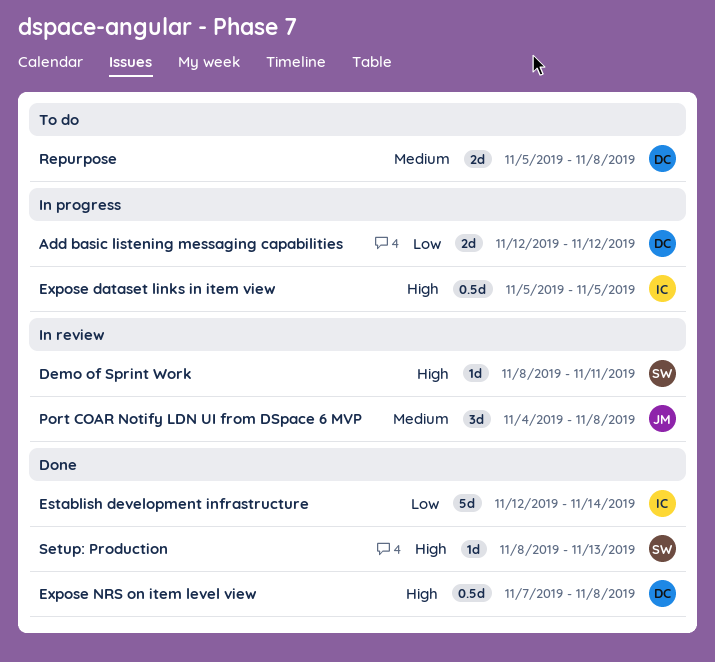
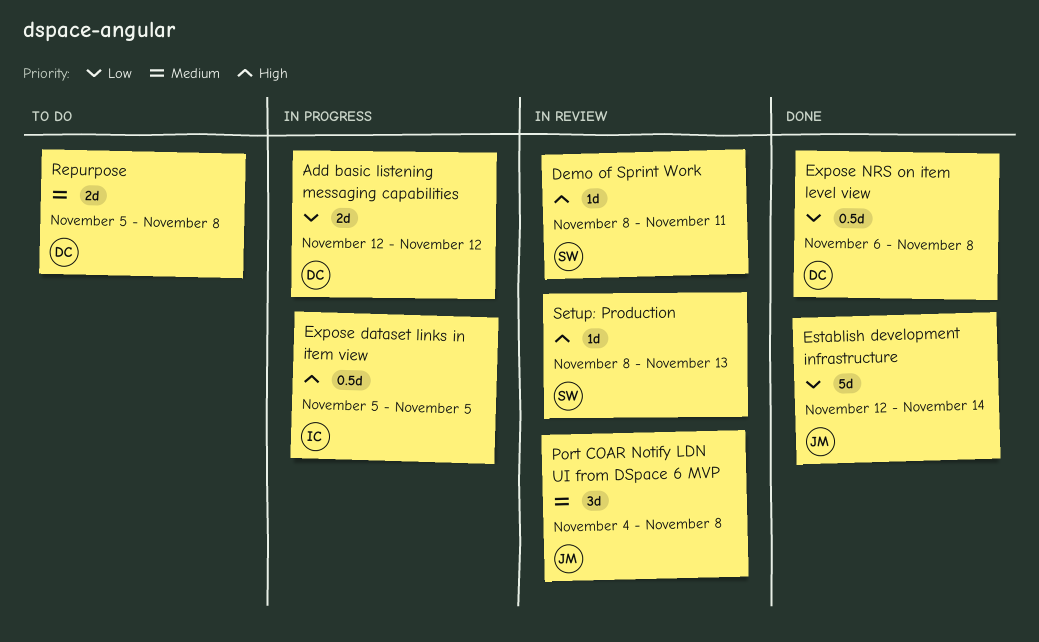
Establish development infrastructure, owner: IC -> JM
Expose NRS on item level view, priority: High -> Low
Expose NRS on item level view, start: Nov 7 -> Nov 6
Setup: Production, status: Done -> In review

